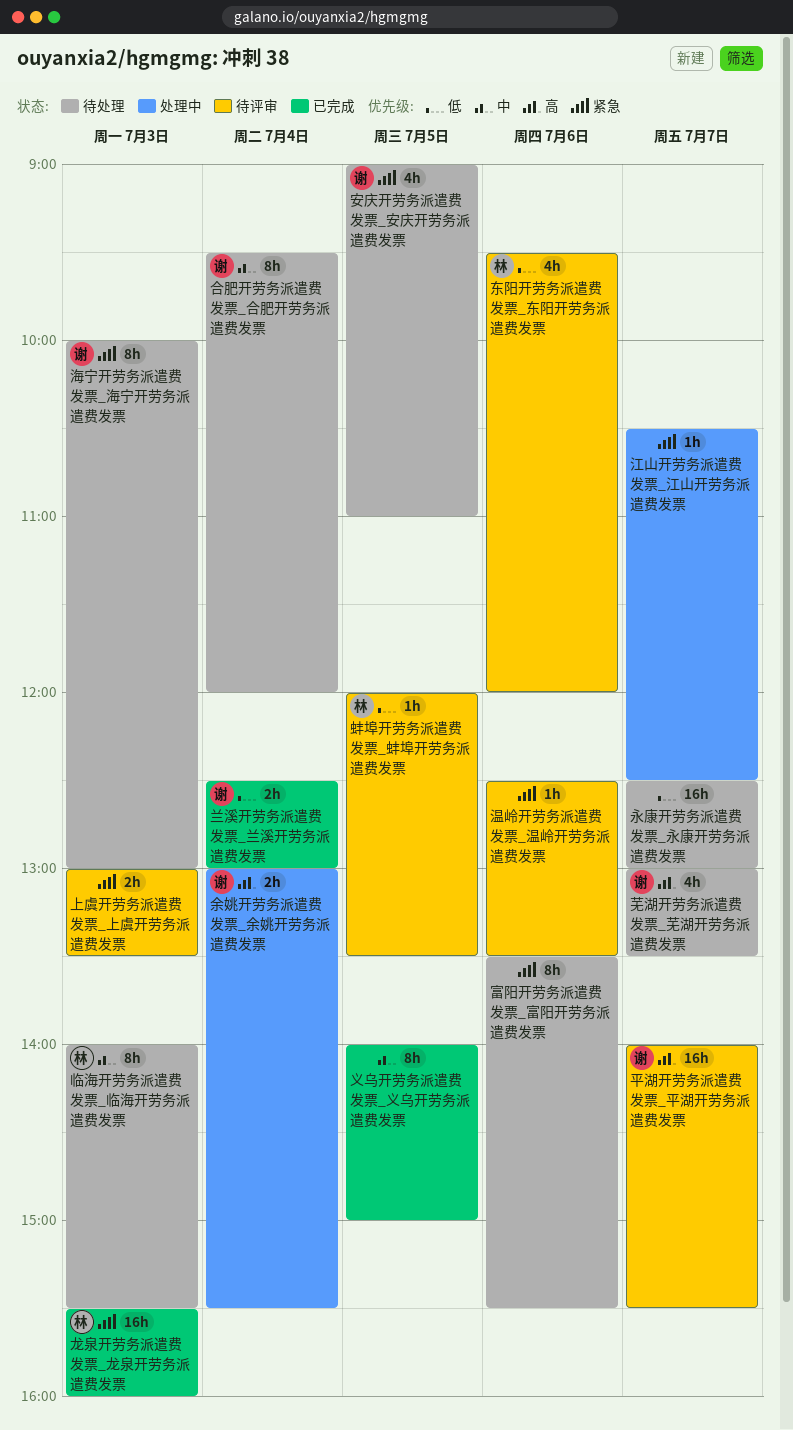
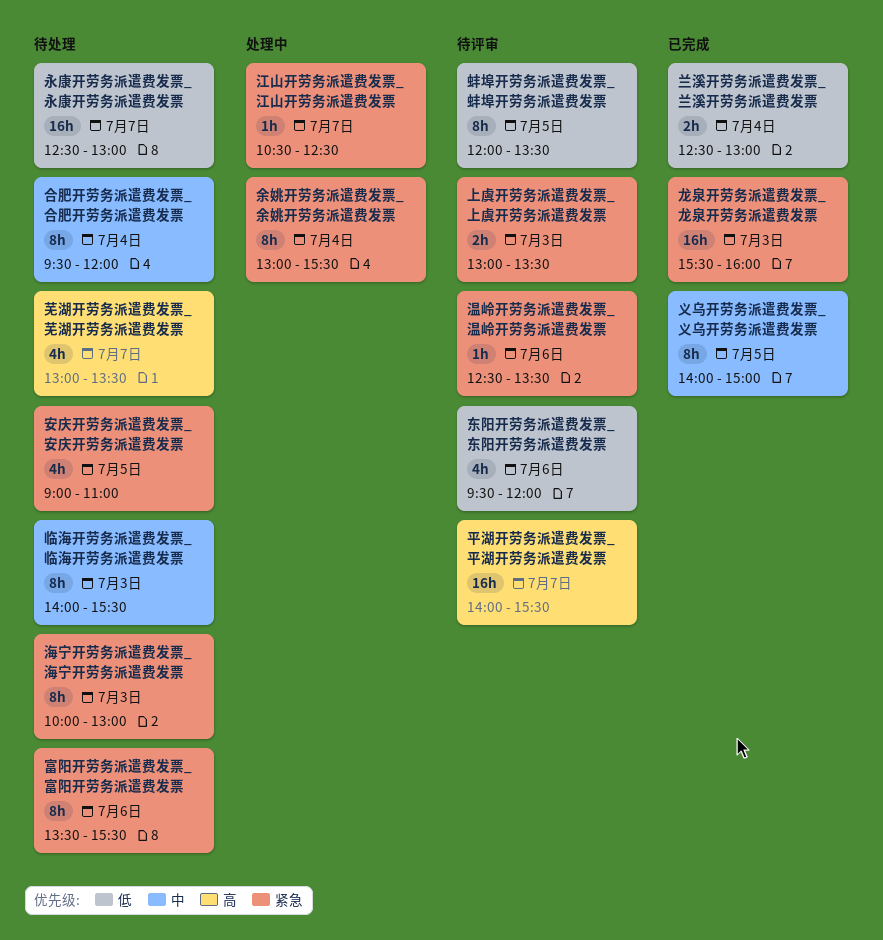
余姚开劳务派遣费发票_余姚开劳务派遣费发票, priority: 高 -> 紧急
余姚开劳务派遣费发票_余姚开劳务派遣费发票, estimate: 2h -> 8h
蚌埠开劳务派遣费发票_蚌埠开劳务派遣费发票, estimate: 1h -> 8h

